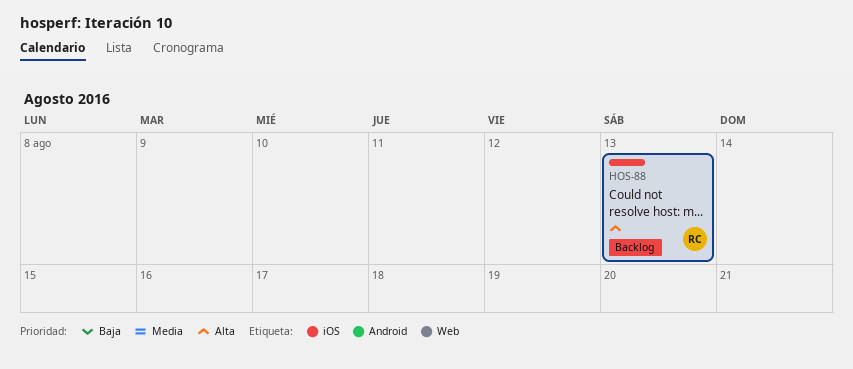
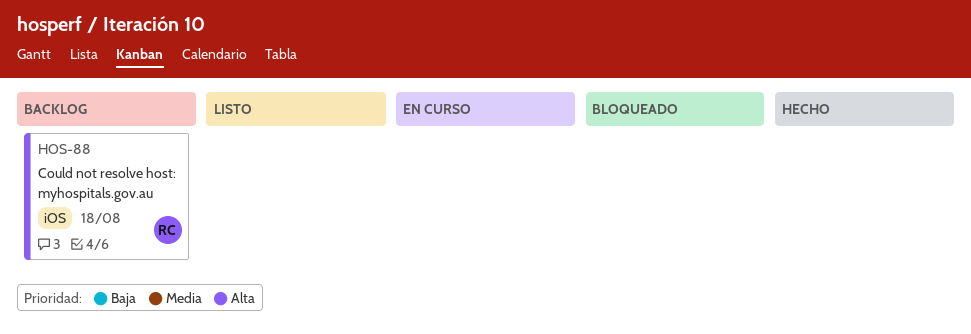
HOS-88, due: Aug 13 -> Aug 18

